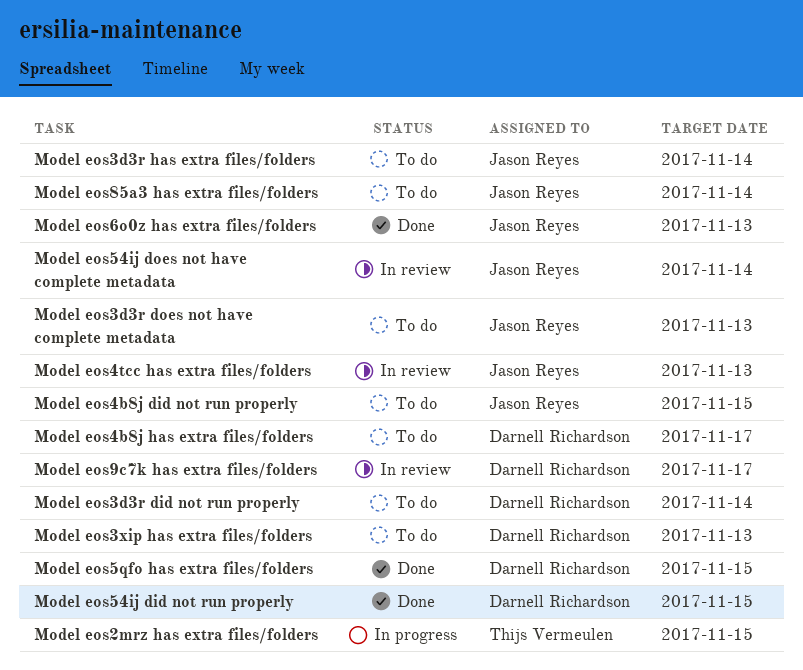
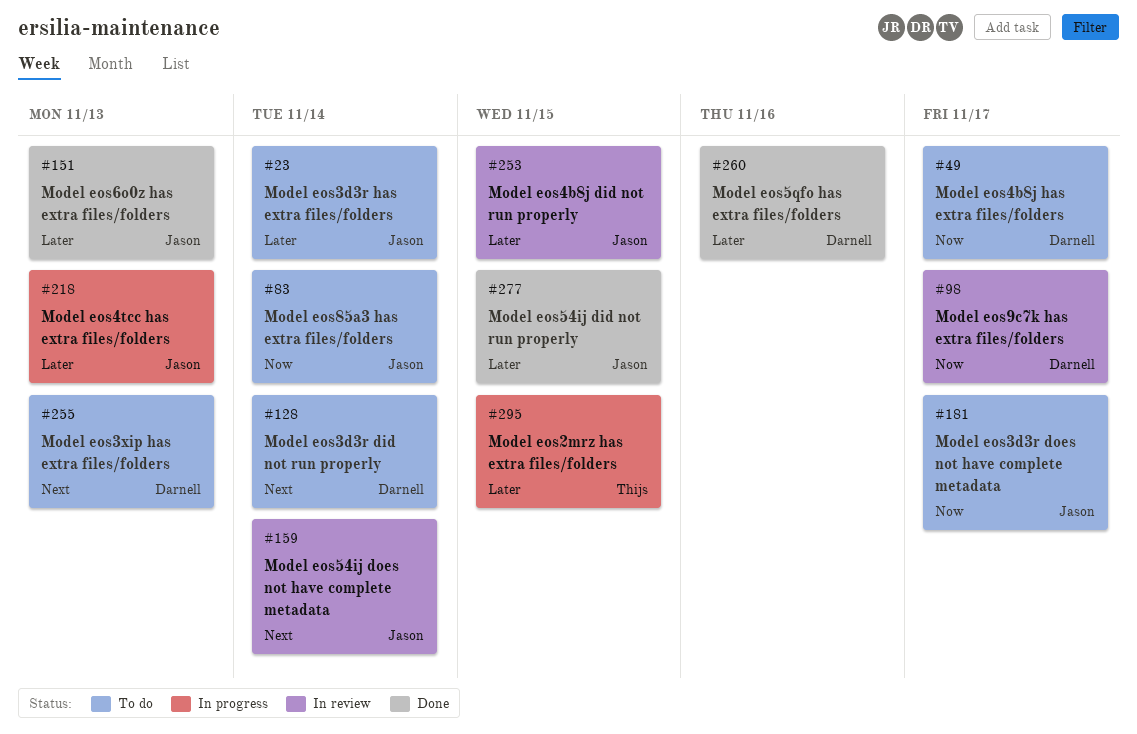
Model eos3d3r does not have complete metadata, due: Nov 13 -> Nov 17
Model eos4b8j did not run properly, status: To do -> In review
Model eos4tcc has extra files/folders, status: In review -> In progress
Model eos54ij did not run properly, owner: Darnell Richardson -> Jason Reyes
Model eos5qfo has extra files/folders, due: Nov 15 -> Nov 16

